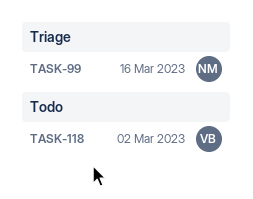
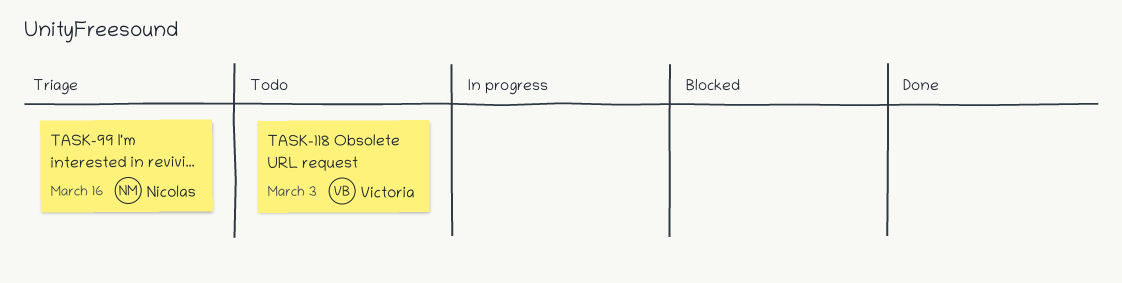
TASK-118, due: Mar 2 -> Mar 3

